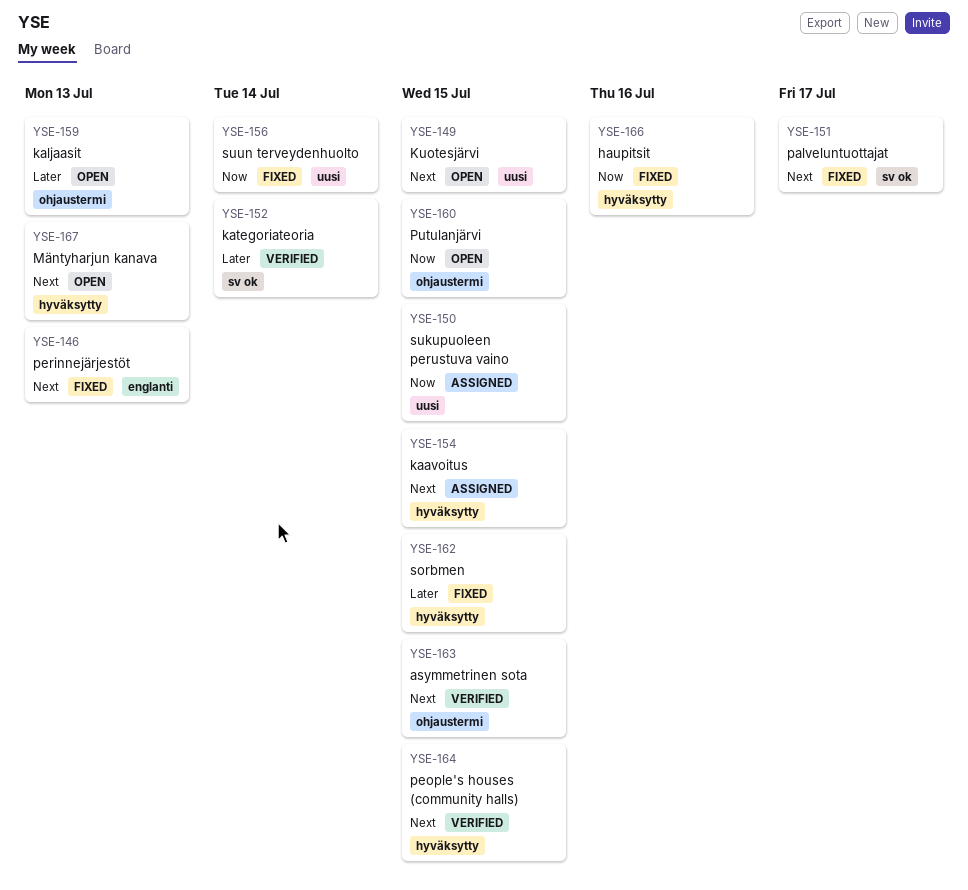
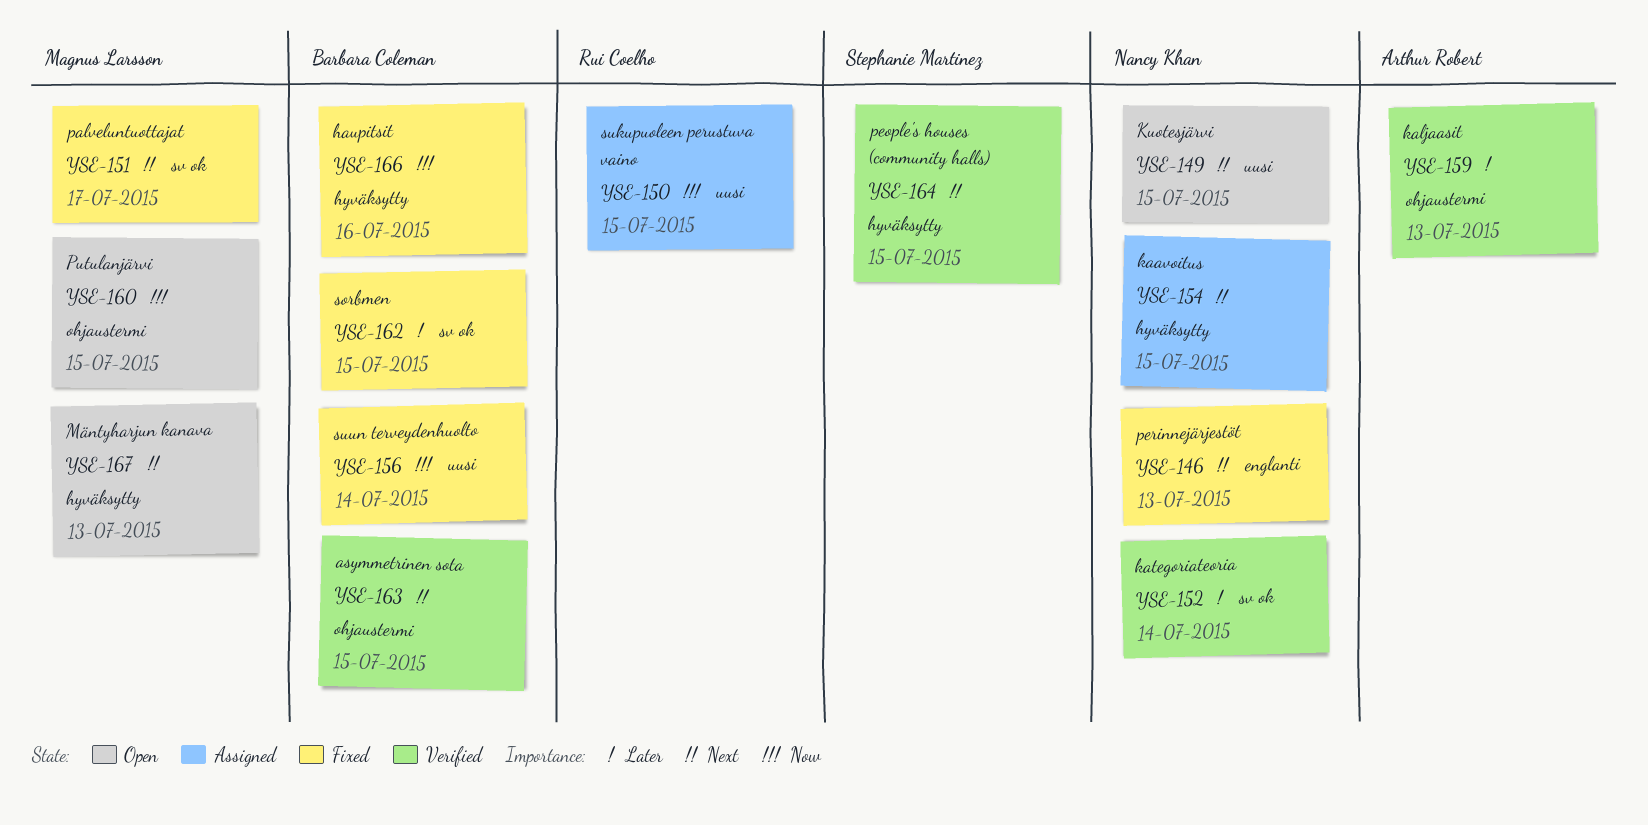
YSE-159, status: Open -> Verified
YSE-162, label: hyväksytty -> sv ok

